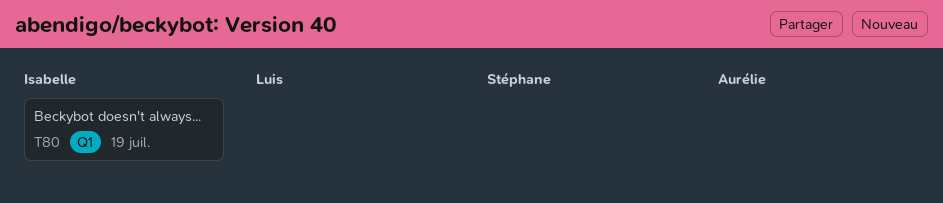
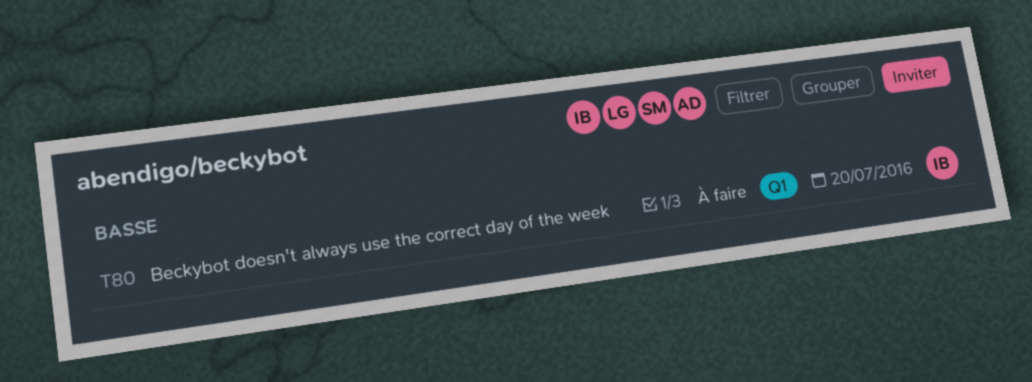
T80, due: Jul 19 -> Jul 20

